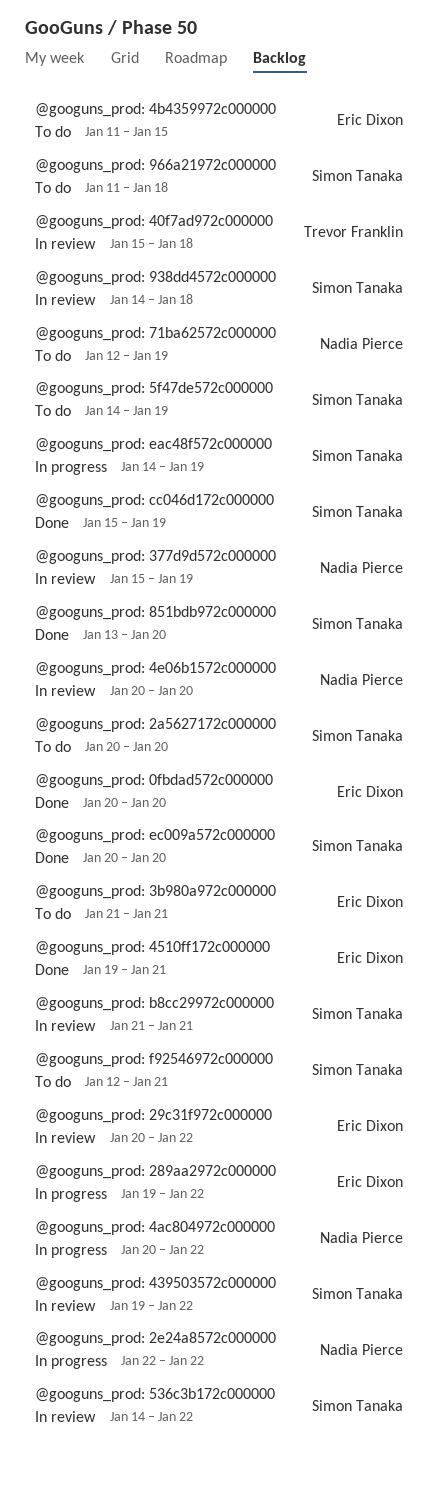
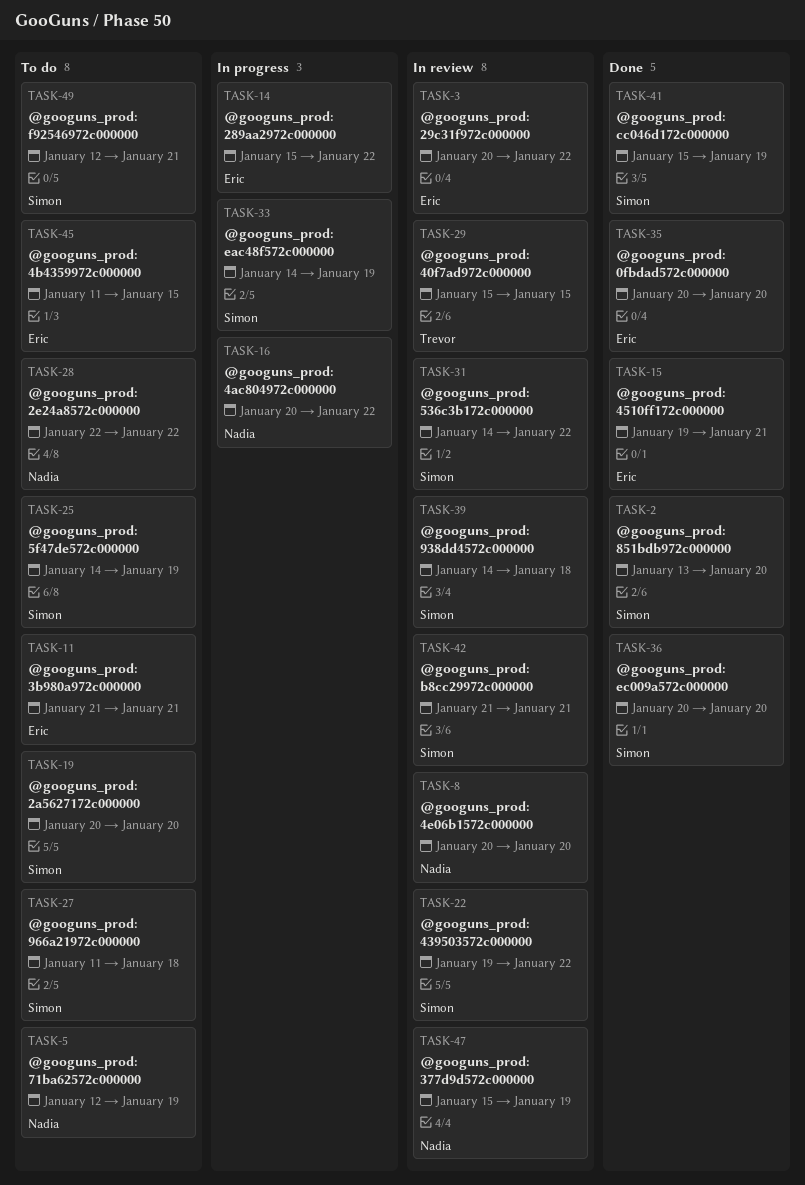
@googuns_prod: 289aa2972c000000, start: Jan 19 -> Jan 15
@googuns_prod: 2e24a8572c000000, status: In progress -> To do
@googuns_prod: 40f7ad972c000000, due: Jan 18 -> Jan 15

